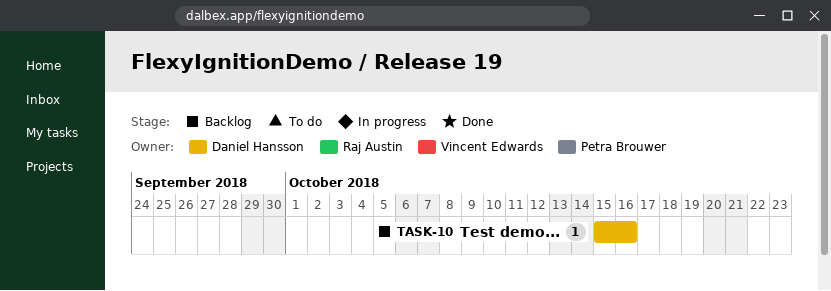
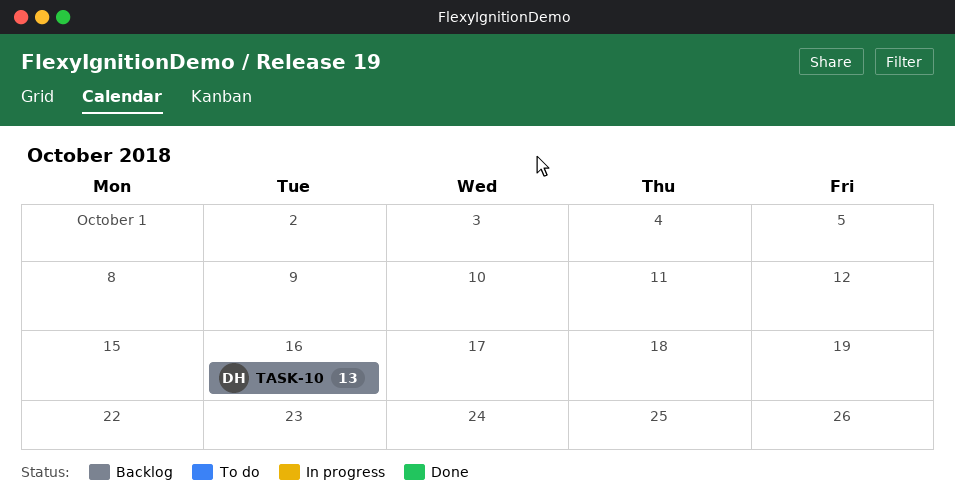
TASK-10, estimate: 1 -> 13
TASK-10, start: Oct 15 -> Oct 16

